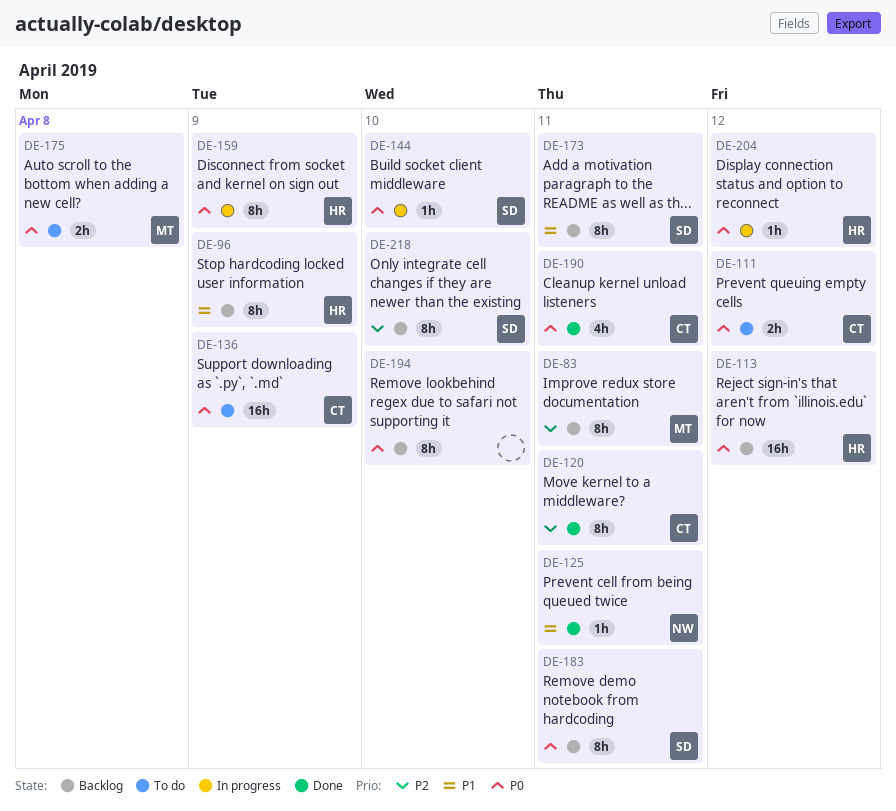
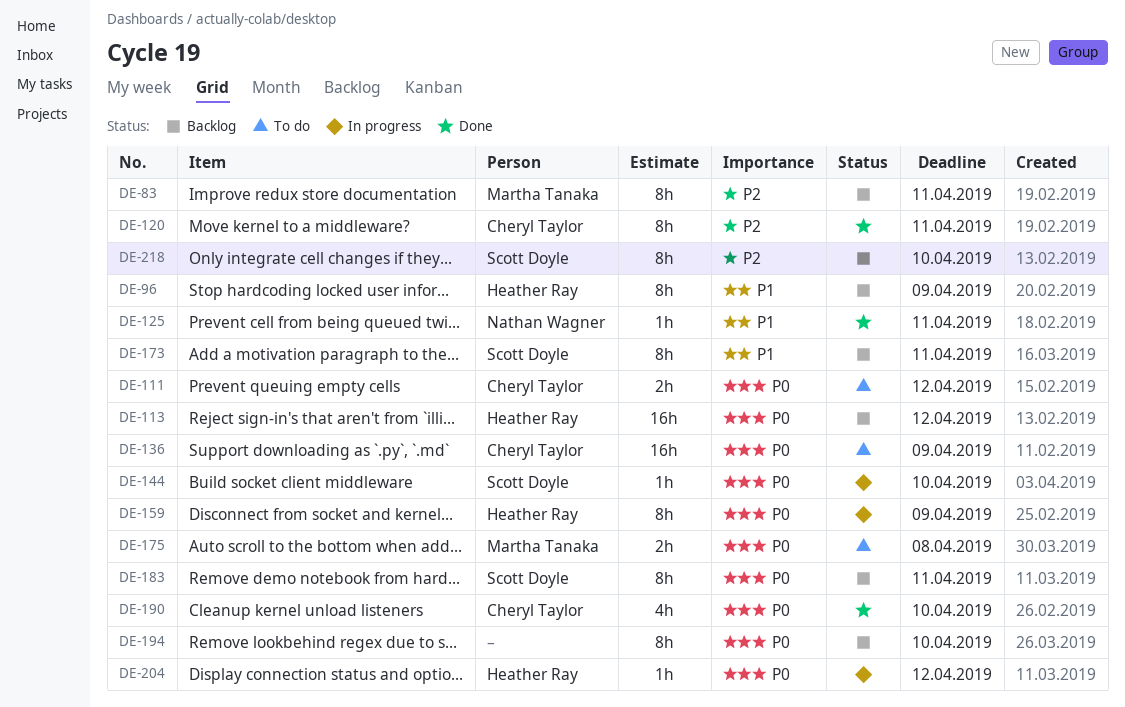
DE-190, due: Apr 11 -> Apr 10

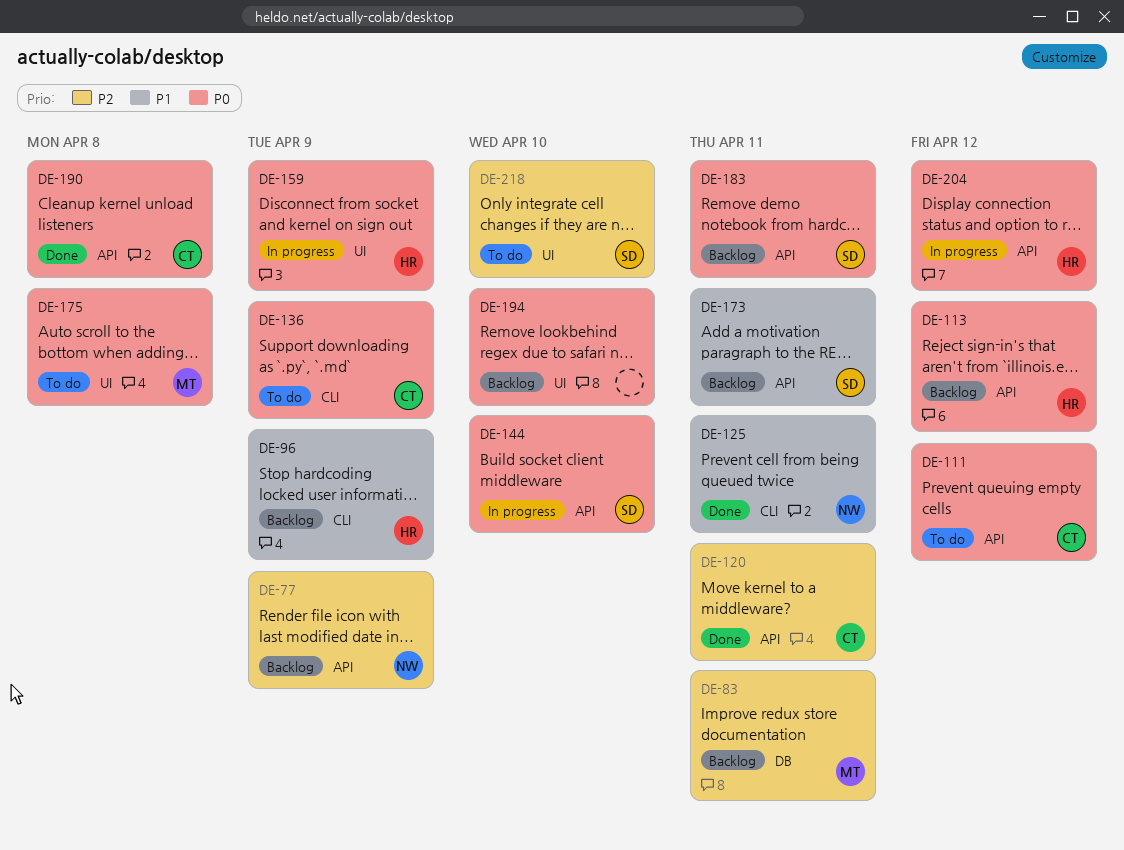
DE-77: none -> present
DE-190, due: Apr 10 -> Apr 8
DE-218, status: Backlog -> To do

